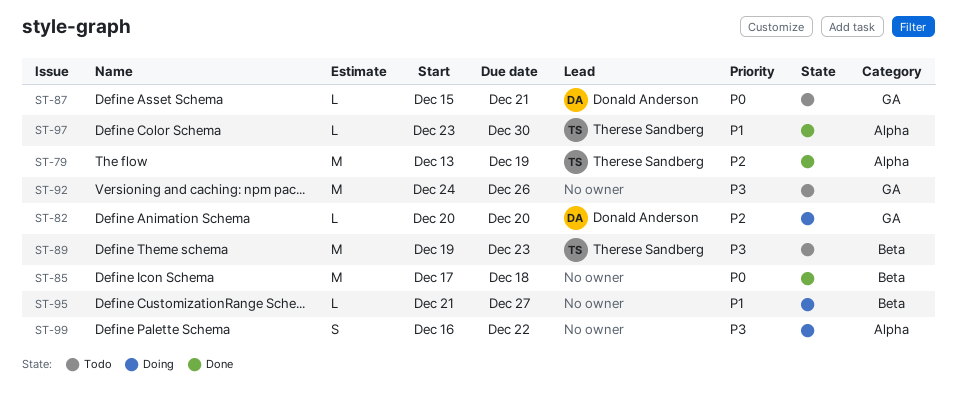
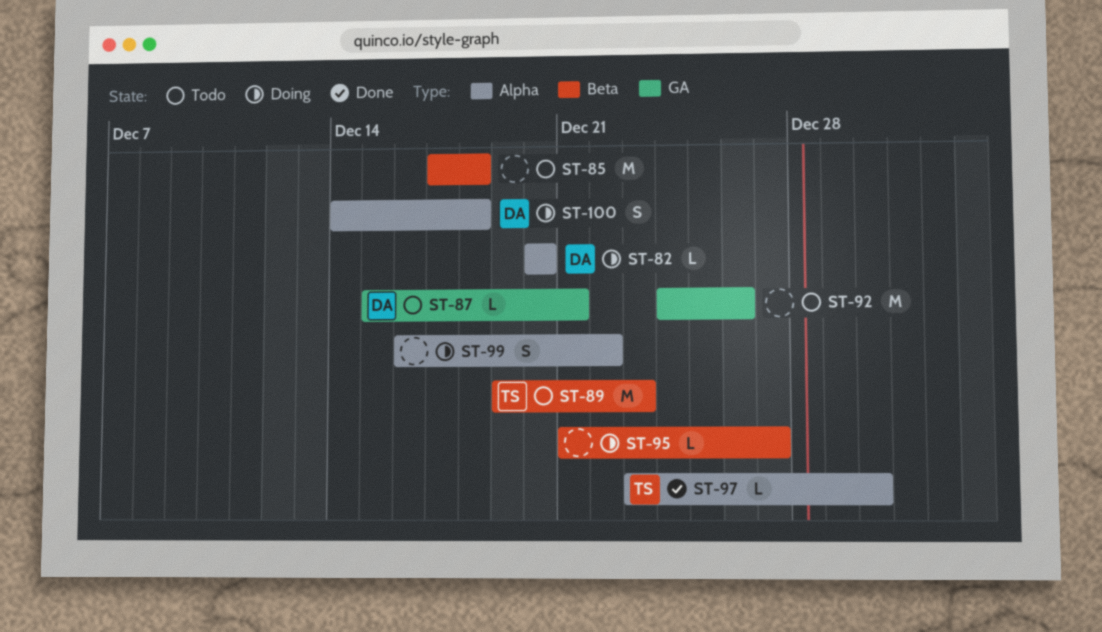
ST-79: present -> none
ST-82, label: GA -> Alpha
ST-85, status: Done -> Todo
ST-100: none -> present

